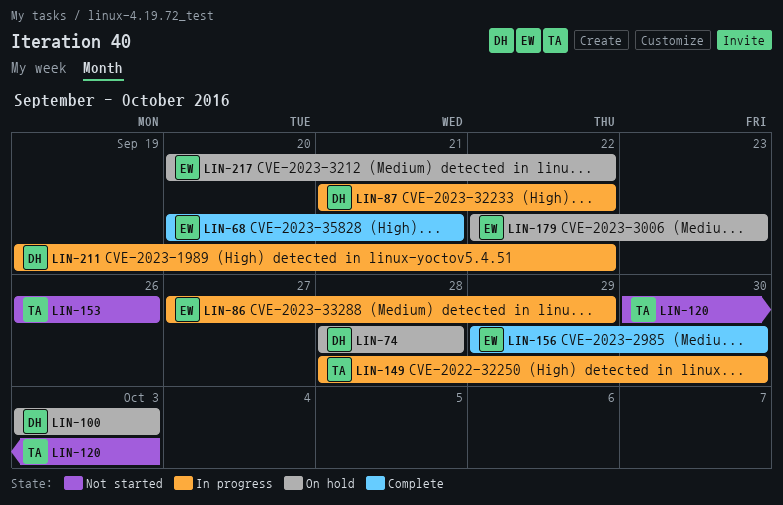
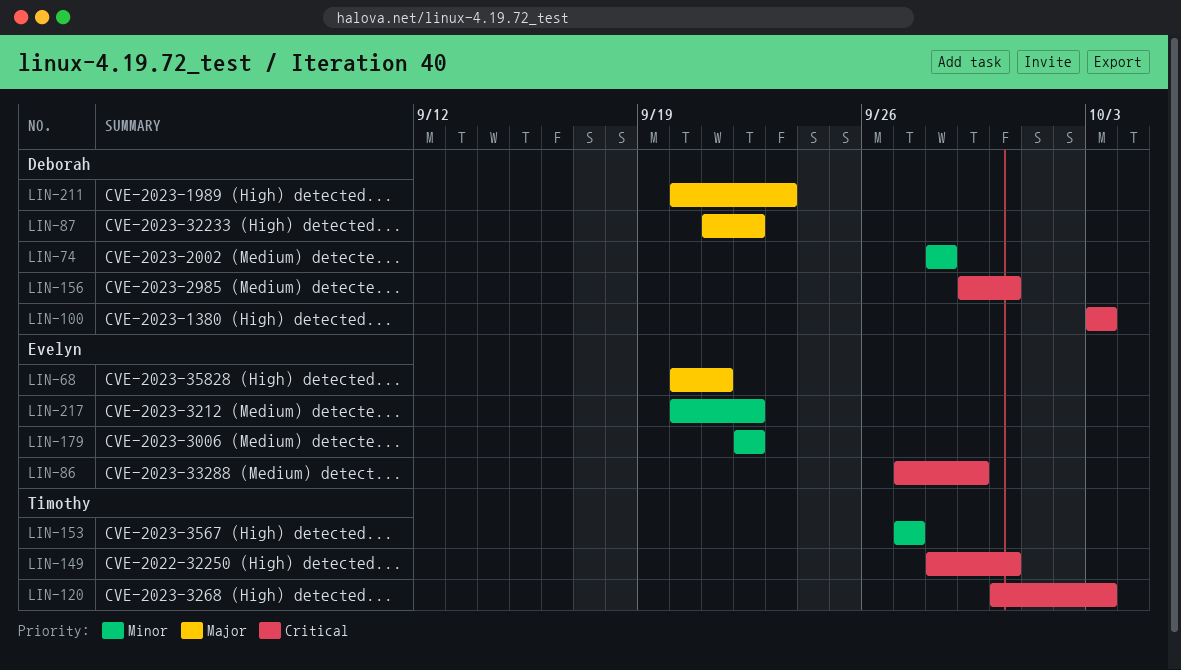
LIN-153, start: Sep 26 -> Sep 27
LIN-153, due: Sep 26 -> Sep 27
LIN-156, owner: Evelyn -> Deborah
LIN-179, due: Sep 23 -> Sep 22
LIN-211, start: Sep 19 -> Sep 20
LIN-211, due: Sep 22 -> Sep 23

